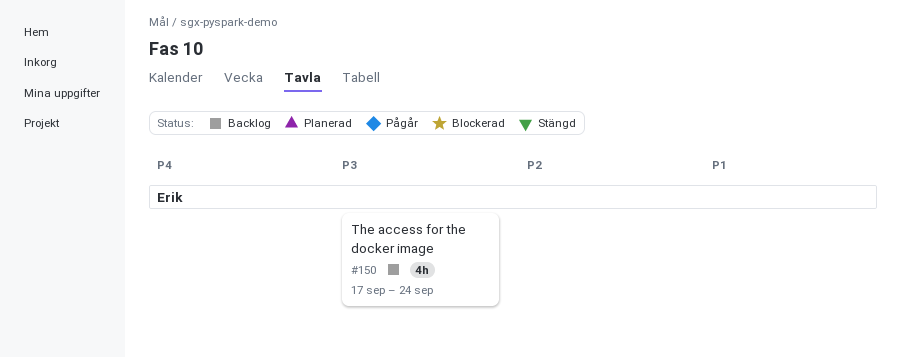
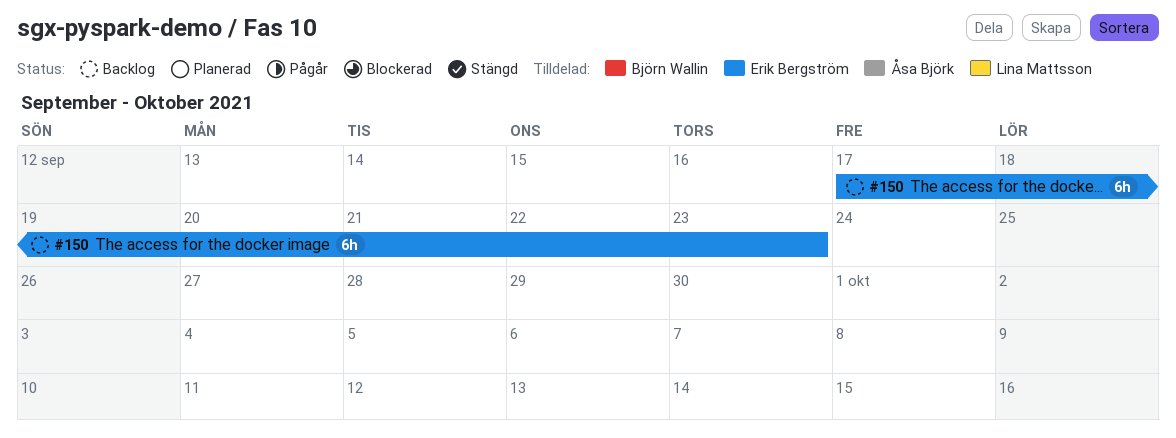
#150, estimate: 4h -> 6h
#150, due: Sep 24 -> Sep 23

